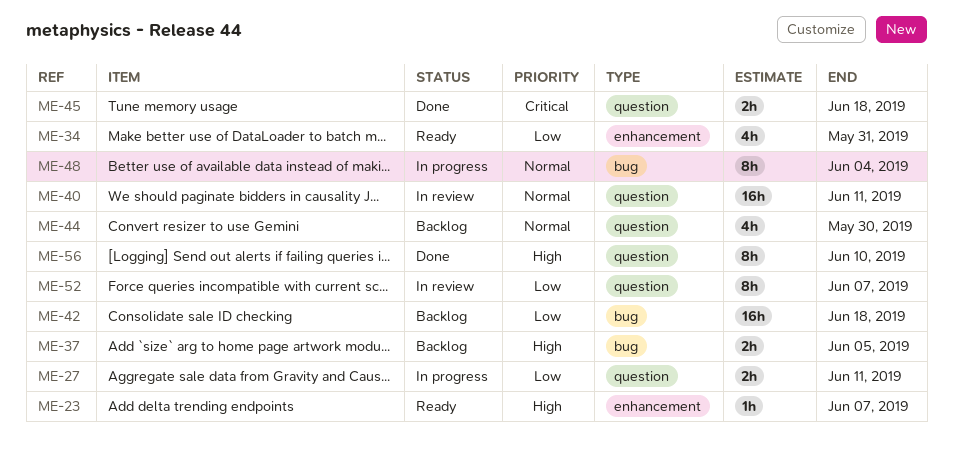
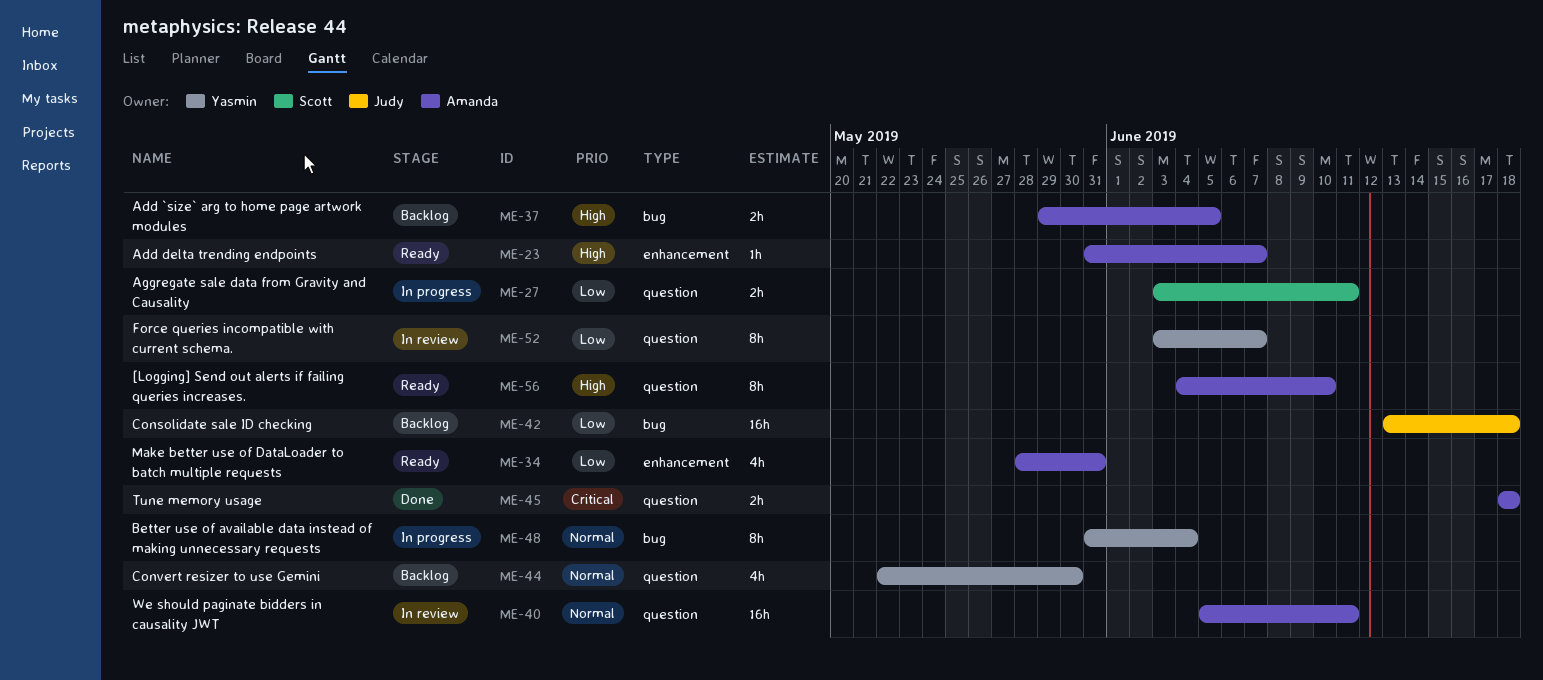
ME-56, status: Done -> Ready

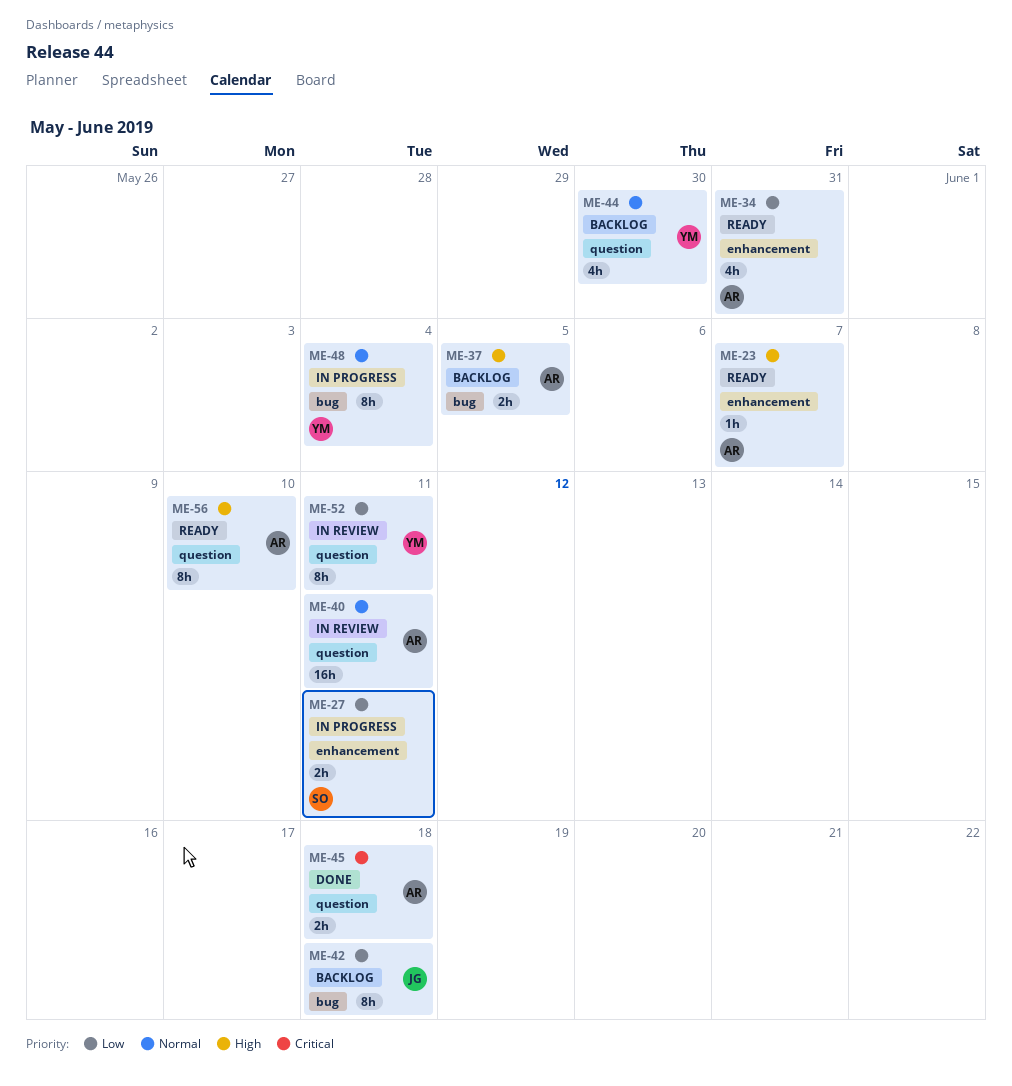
ME-27, label: question -> enhancement
ME-42, estimate: 16h -> 8h
ME-52, due: Jun 7 -> Jun 11

